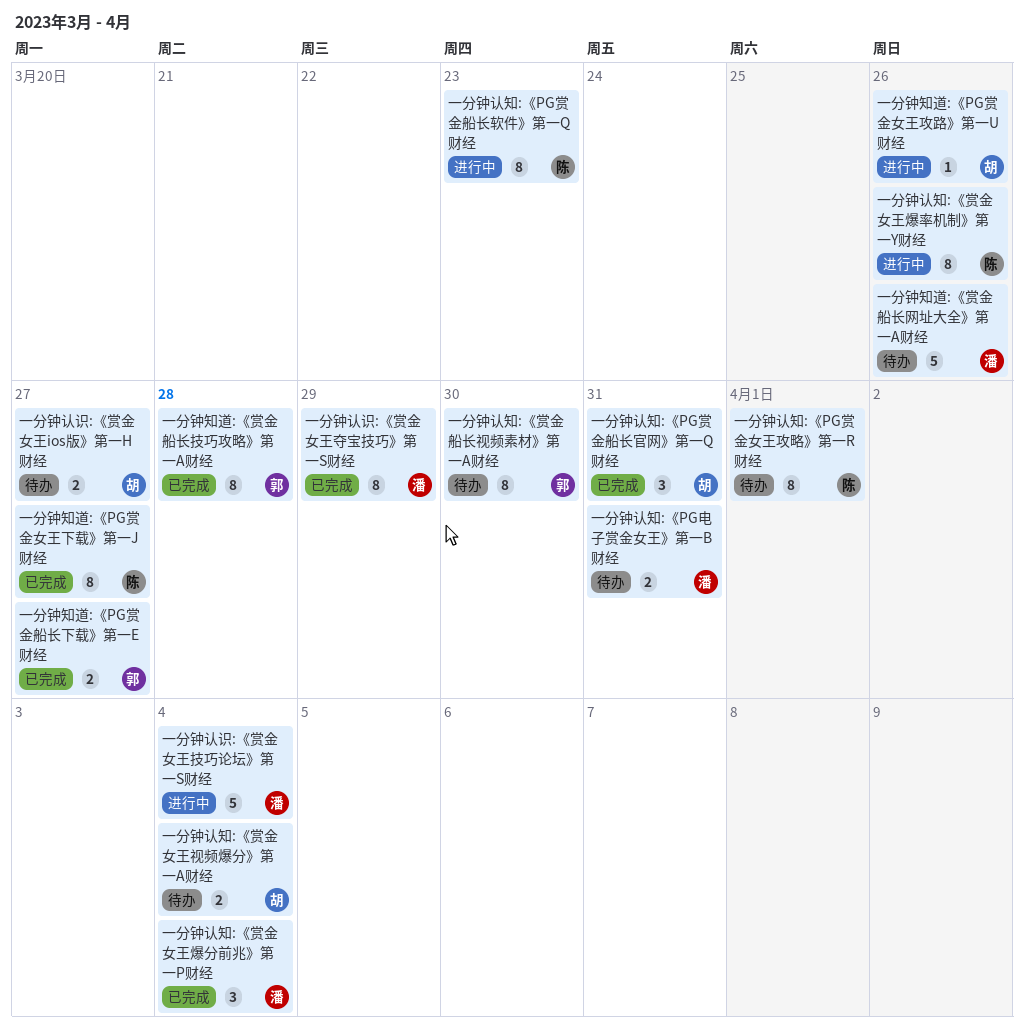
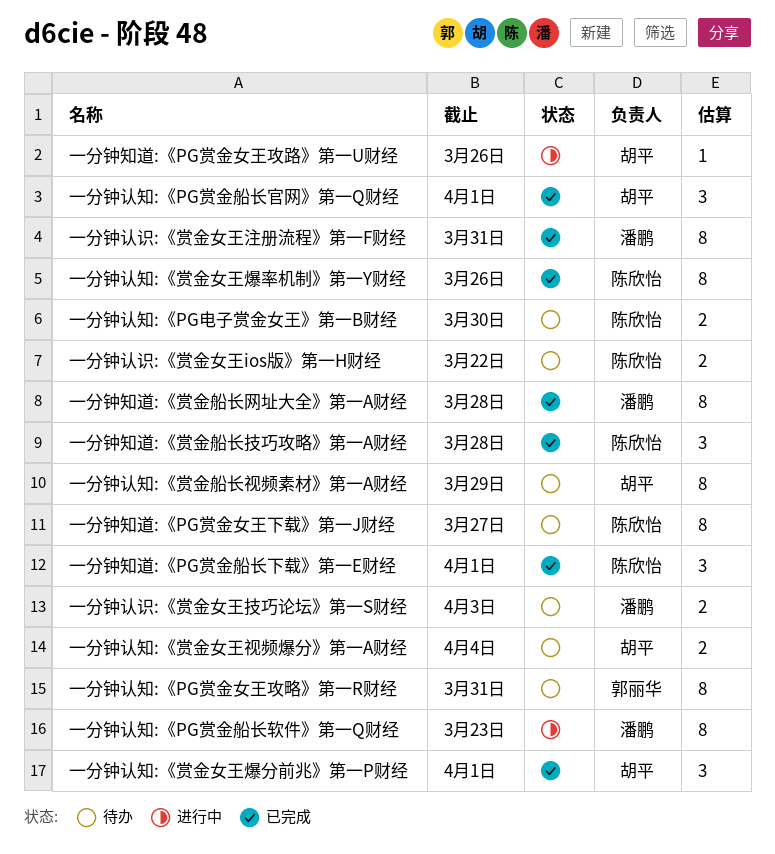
一分钟知道:《PG赏金女王下载》第一J财经, status: 已完成 -> 待办
一分钟知道:《PG赏金船长下载》第一E财经, owner: 郭丽华 -> 陈欣怡
一分钟知道:《PG赏金船长下载》第一E财经, estimate: 2 -> 3
一分钟知道:《PG赏金船长下载》第一E财经, due: Mar 27 -> Apr 1
一分钟知道:《赏金船长技巧攻略》第一A财经, owner: 郭丽华 -> 陈欣怡
一分钟知道:《赏金船长技巧攻略》第一A财经, estimate: 8 -> 3
一分钟知道:《赏金船长网址大全》第一A财经, status: 待办 -> 已完成
一分钟知道:《赏金船长网址大全》第一A财经, estimate: 5 -> 8
一分钟知道:《赏金船长网址大全》第一A财经, due: Mar 26 -> Mar 28
一分钟认知:《PG电子赏金女王》第一B财经, owner: 潘鹏 -> 陈欣怡
一分钟认知:《PG电子赏金女王》第一B财经, due: Mar 31 -> Mar 30
一分钟认知:《PG赏金女王攻略》第一R财经, owner: 陈欣怡 -> 郭丽华
一分钟认知:《PG赏金女王攻略》第一R财经, due: Apr 1 -> Mar 31
一分钟认知:《PG赏金船长官网》第一Q财经, due: Mar 31 -> Apr 1
一分钟认知:《PG赏金船长软件》第一Q财经, owner: 陈欣怡 -> 潘鹏
一分钟认知:《赏金女王爆分前兆》第一P财经, owner: 潘鹏 -> 胡平
一分钟认知:《赏金女王爆分前兆》第一P财经, due: Apr 4 -> Apr 1
一分钟认知:《赏金女王爆率机制》第一Y财经, status: 进行中 -> 已完成
一分钟认知:《赏金船长视频素材》第一A财经, owner: 郭丽华 -> 胡平
一分钟认知:《赏金船长视频素材》第一A财经, due: Mar 30 -> Mar 29
一分钟认识:《赏金女王ios版》第一H财经, owner: 胡平 -> 陈欣怡
一分钟认识:《赏金女王ios版》第一H财经, due: Mar 27 -> Mar 22
一分钟认识:《赏金女王夺宝技巧》第一S财经: present -> none
一分钟认识:《赏金女王技巧论坛》第一S财经, status: 进行中 -> 待办
一分钟认识:《赏金女王技巧论坛》第一S财经, estimate: 5 -> 2
一分钟认识:《赏金女王技巧论坛》第一S财经, due: Apr 4 -> Apr 3
一分钟认识:《赏金女王注册流程》第一F财经: none -> present

